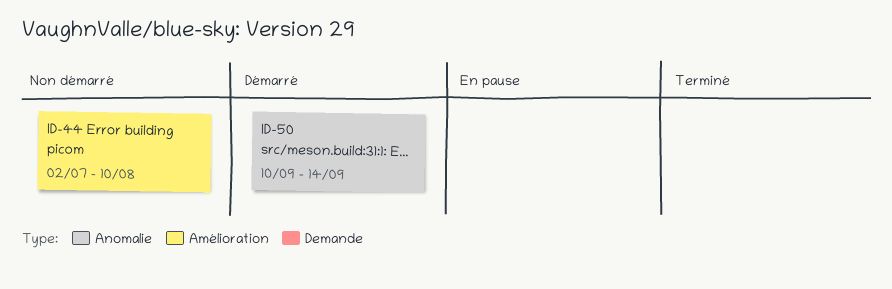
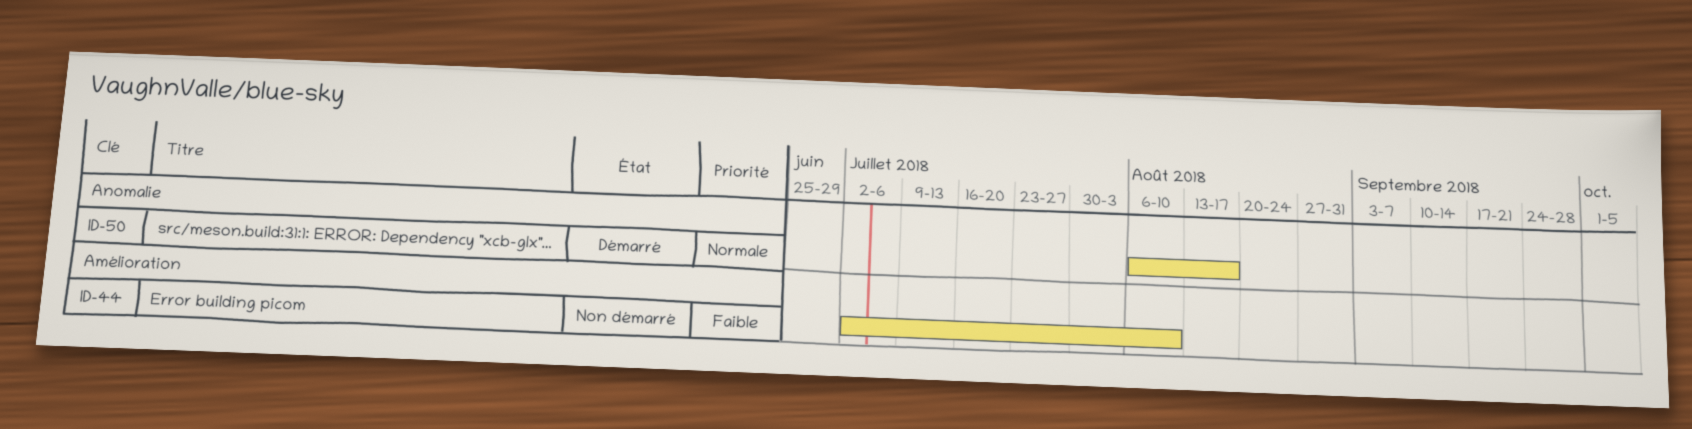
ID-50, start: Sep 10 -> Aug 6
ID-50, due: Sep 14 -> Aug 17

